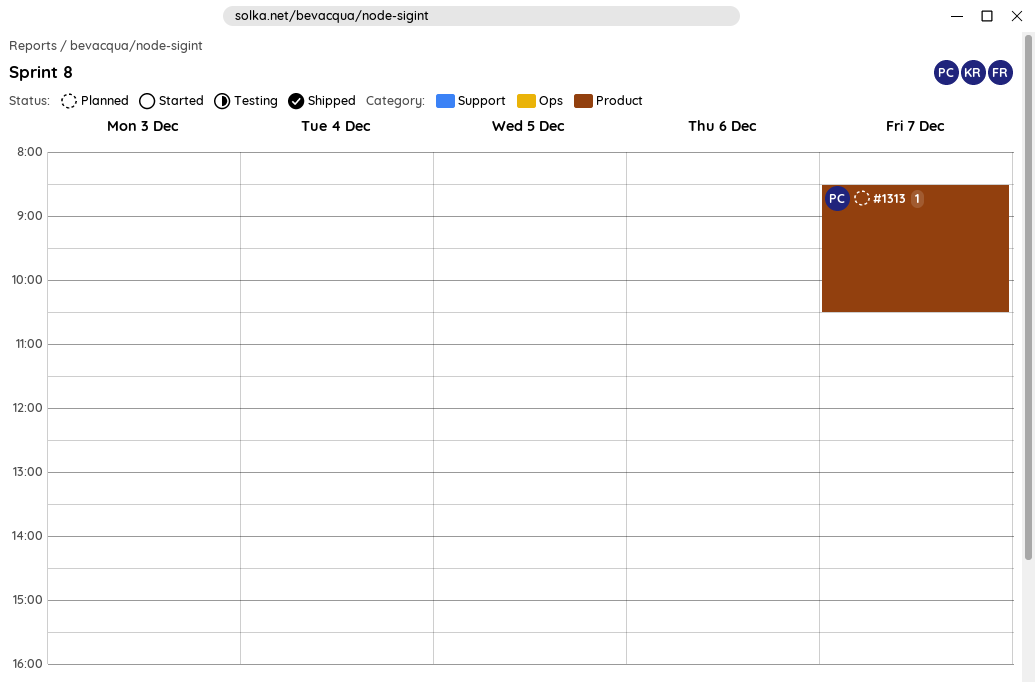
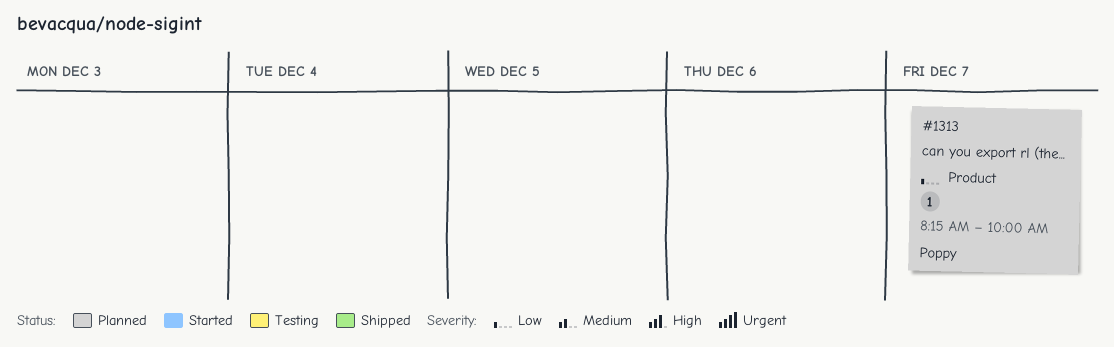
#1313, begins: 08:30 -> 08:15
#1313, ends: 10:30 -> 10:00

